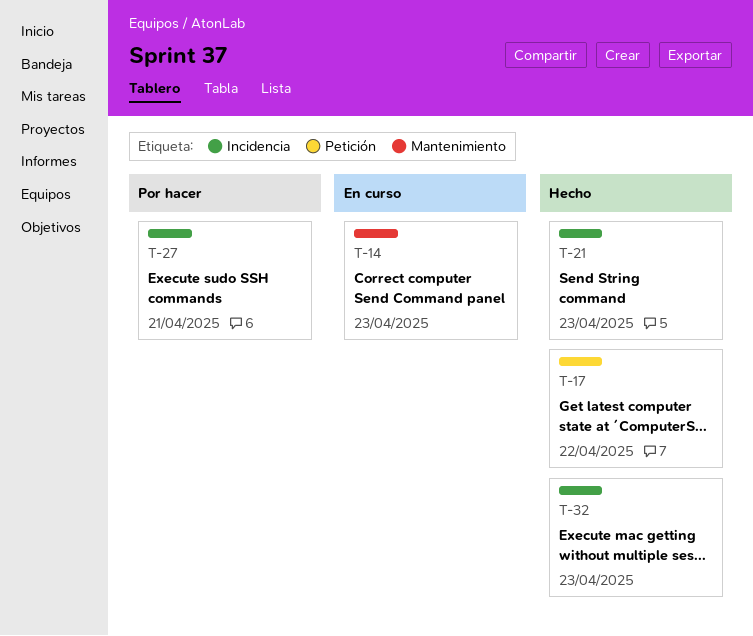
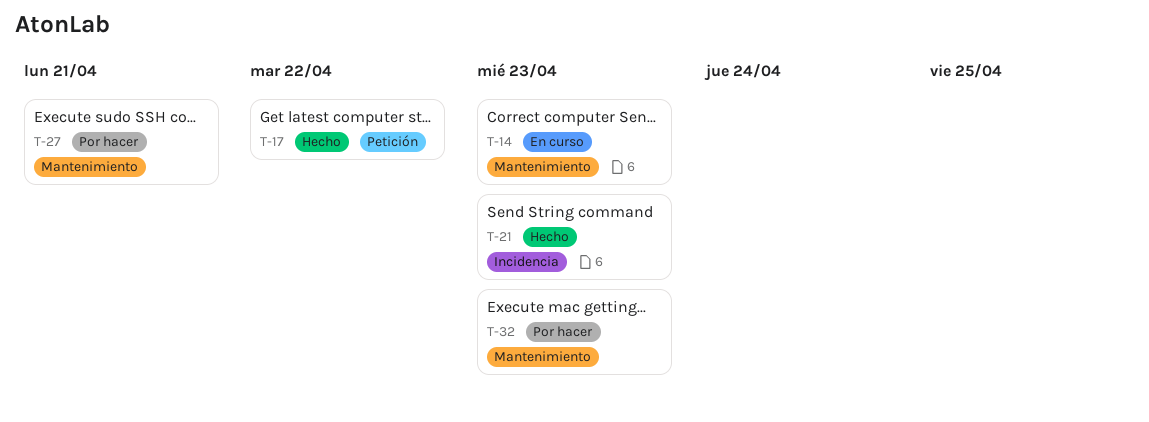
T-27, label: Incidencia -> Mantenimiento
T-32, status: Hecho -> Por hacer
T-32, label: Incidencia -> Mantenimiento

